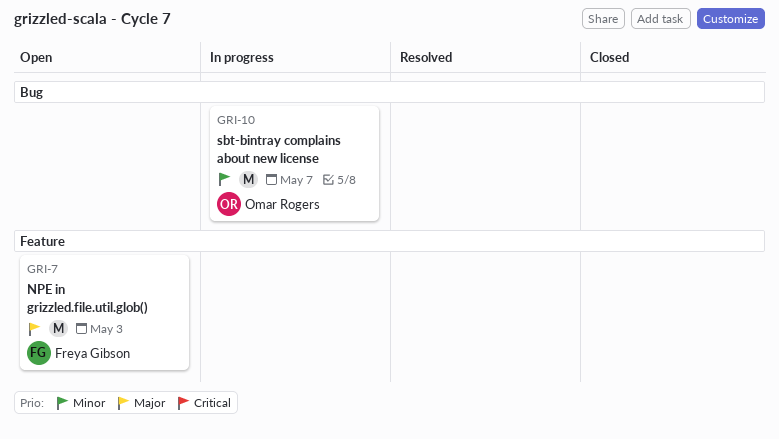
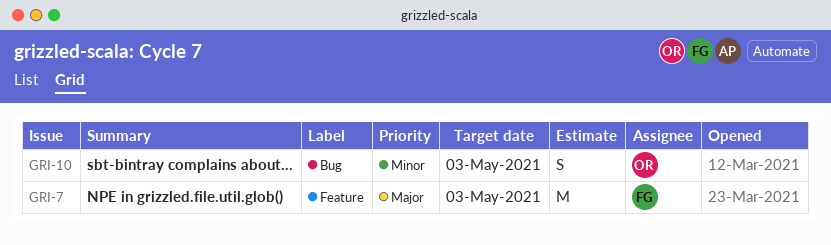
GRI-10, estimate: M -> S
GRI-10, due: May 7 -> May 3

